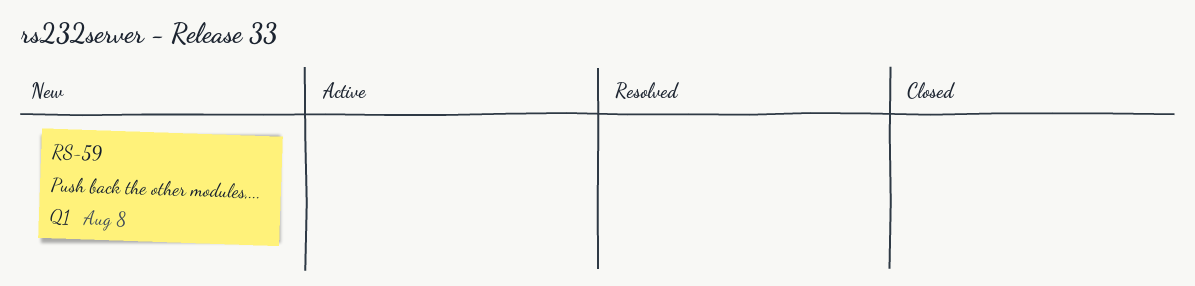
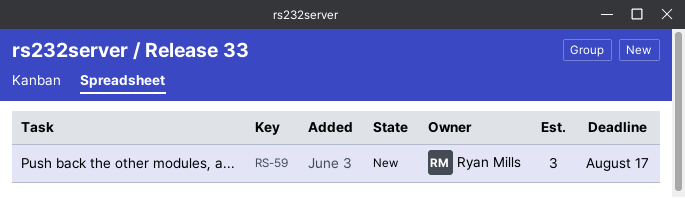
RS-59, due: Aug 8 -> Aug 17

